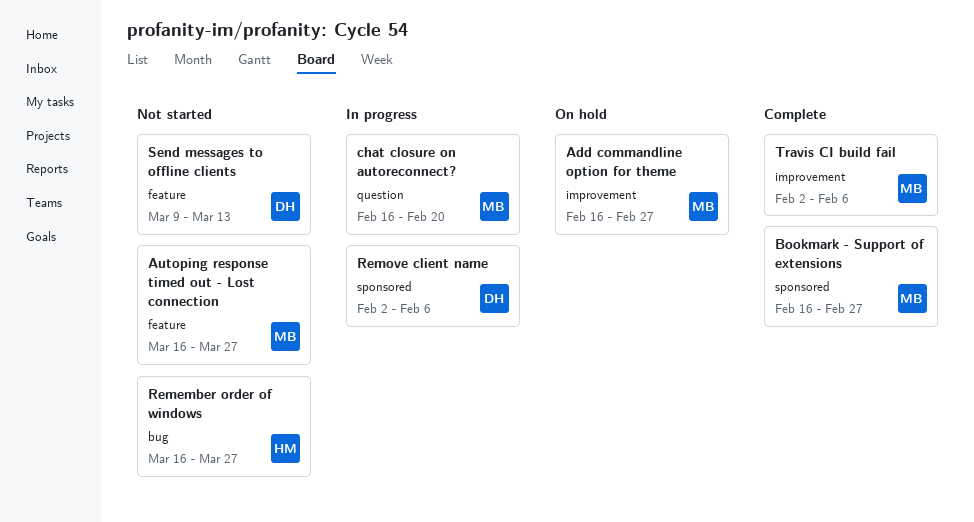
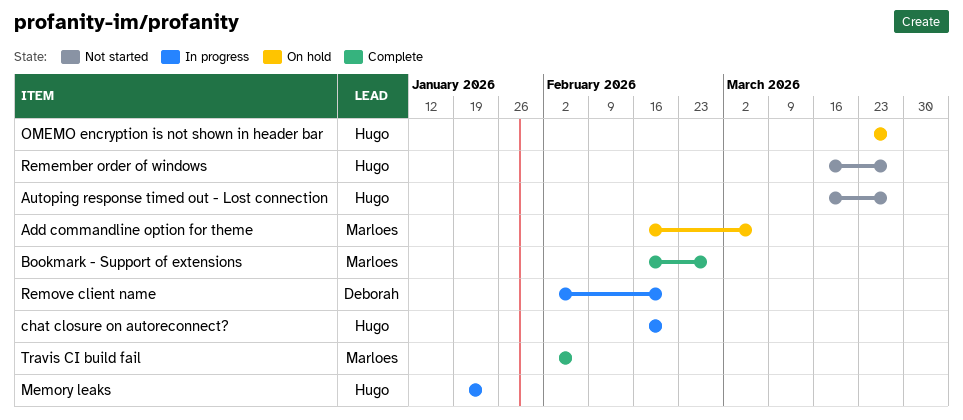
Add commandline option for theme, due: Feb 27 -> Mar 6
Autoping response timed out - Lost connection, owner: Marloes -> Hugo
chat closure on autoreconnect?, owner: Marloes -> Hugo
Memory leaks: none -> present
OMEMO encryption is not shown in header bar: none -> present
Remove client name, due: Feb 6 -> Feb 20
Send messages to offline clients: present -> none

